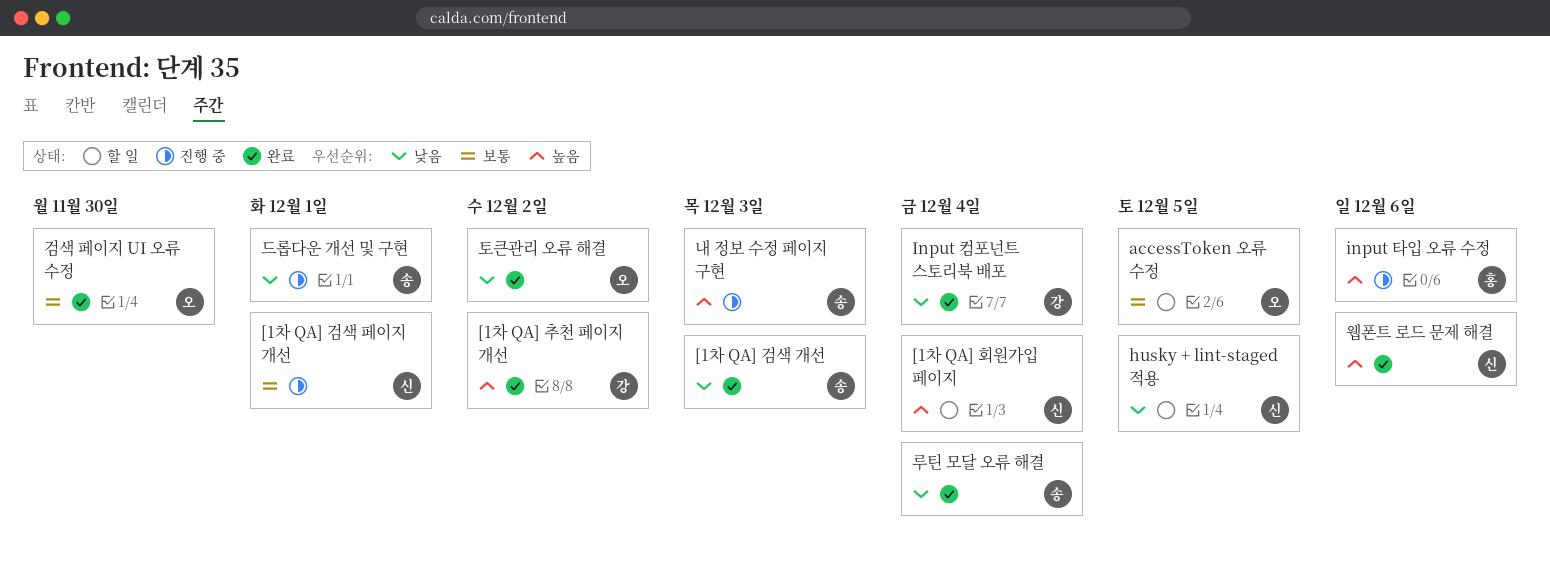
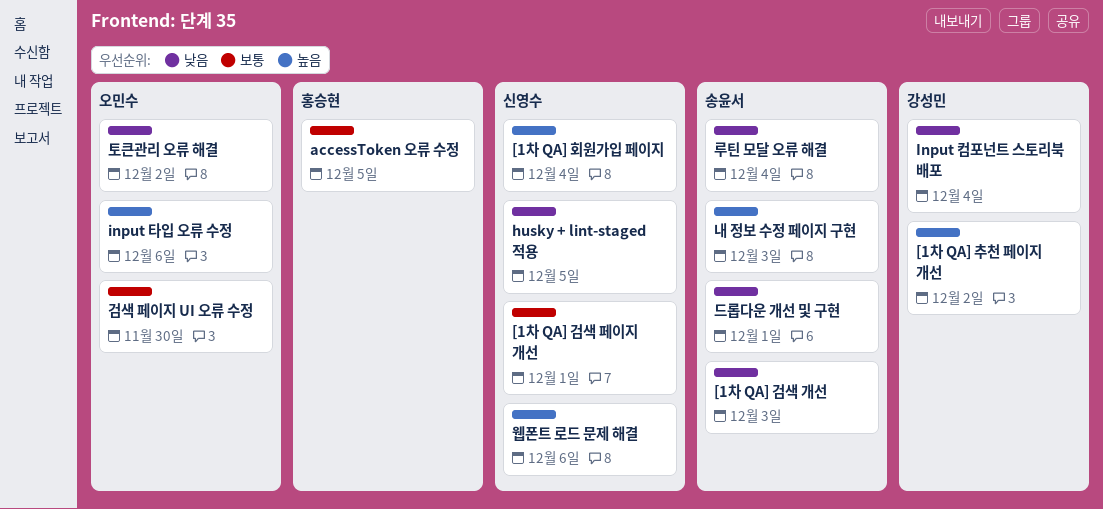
accessToken 오류 수정, owner: 오민수 -> 홍승현
input 타입 오류 수정, owner: 홍승현 -> 오민수

